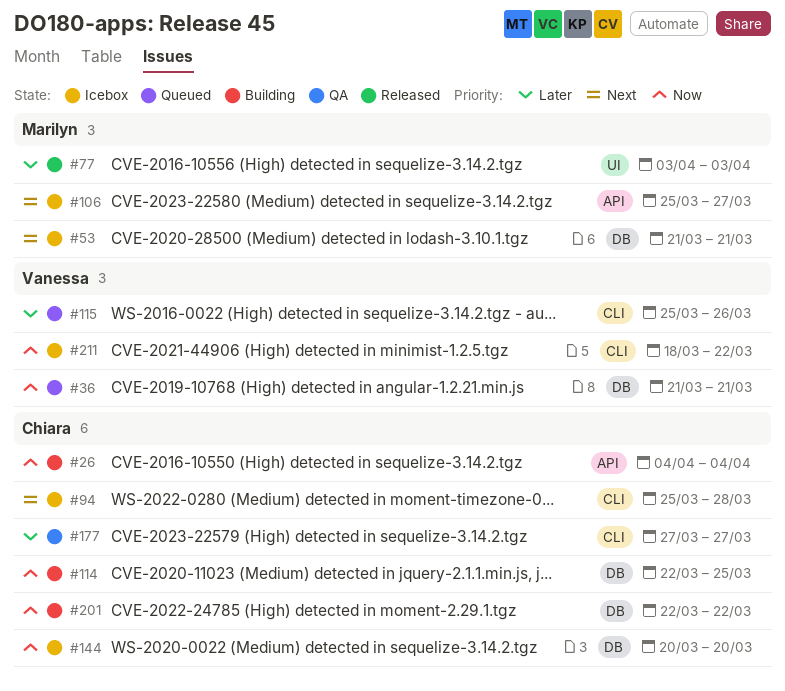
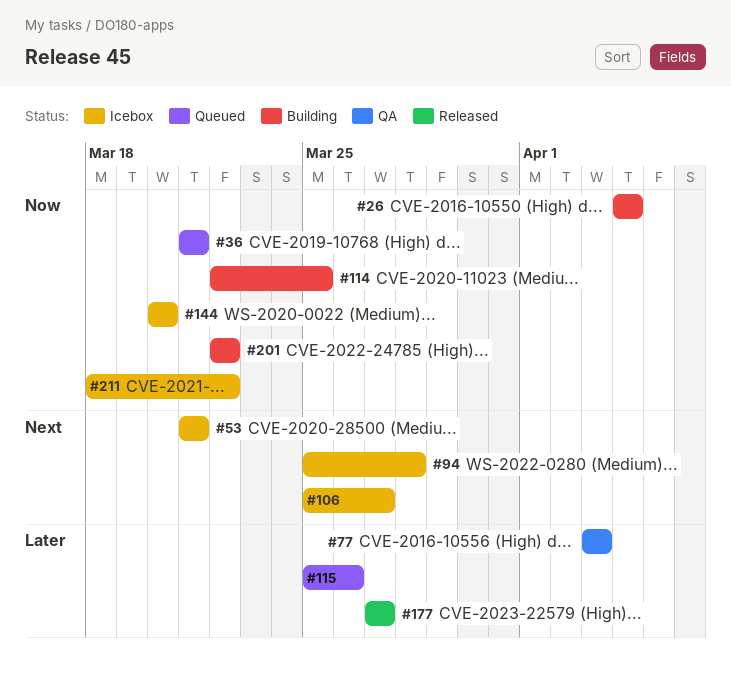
#77, status: Released -> QA
#177, status: QA -> Released

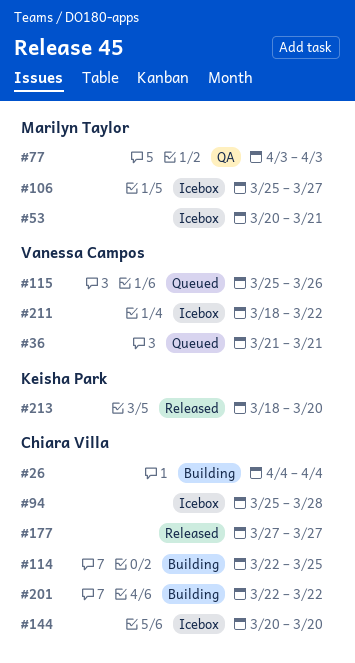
#53, start: Mar 21 -> Mar 20
#213: none -> present

